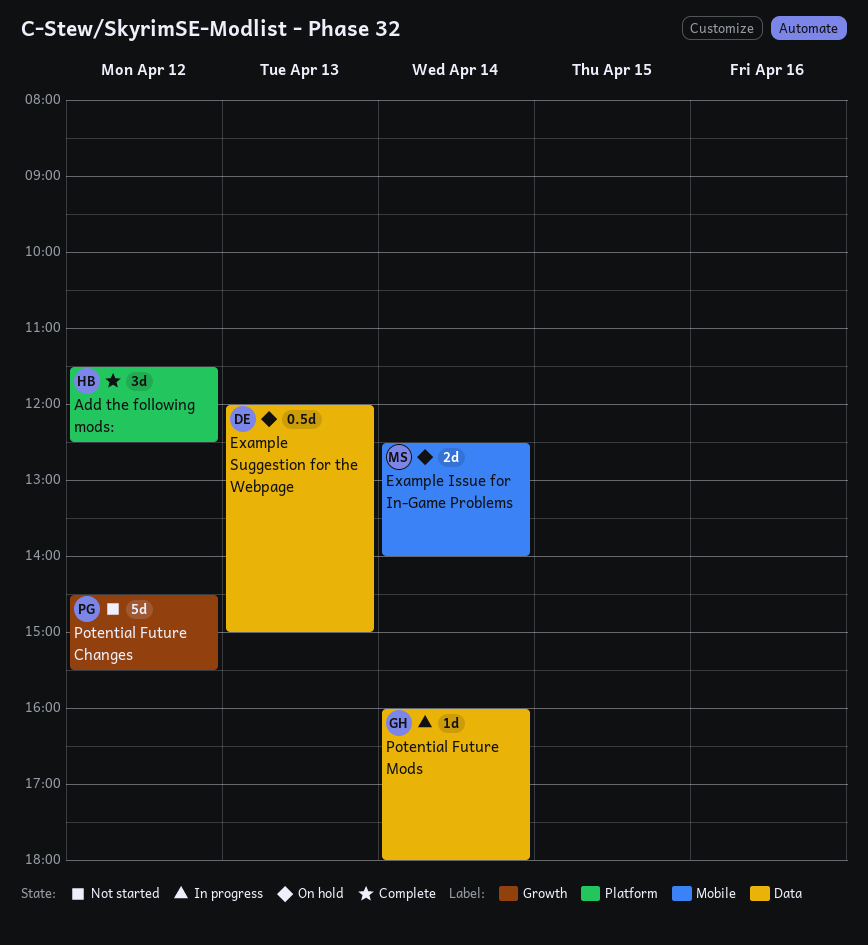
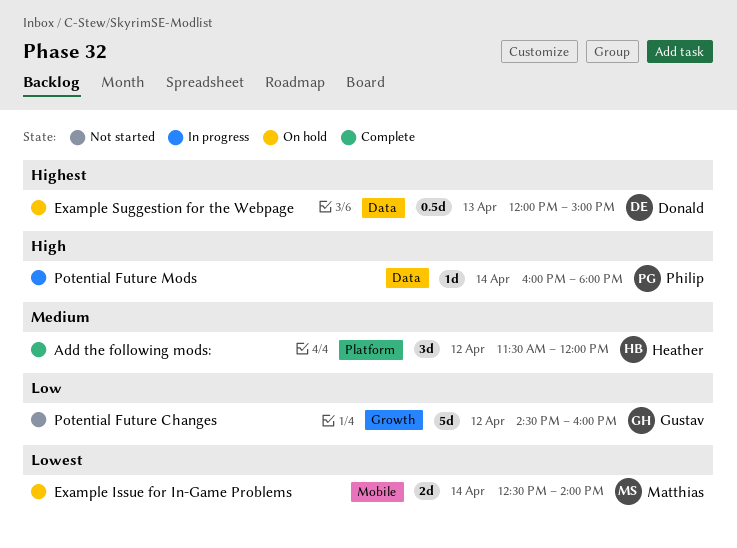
Add the following mods:, ends: 12:30 -> 12:00
Potential Future Changes, owner: Philip -> Gustav
Potential Future Changes, ends: 15:30 -> 16:00
Potential Future Mods, owner: Gustav -> Philip

